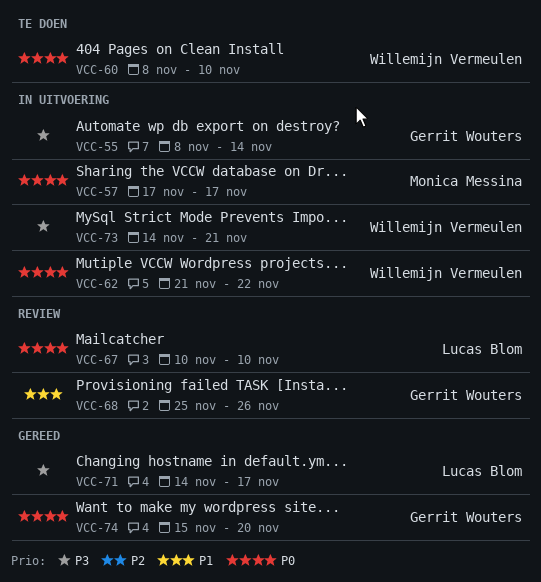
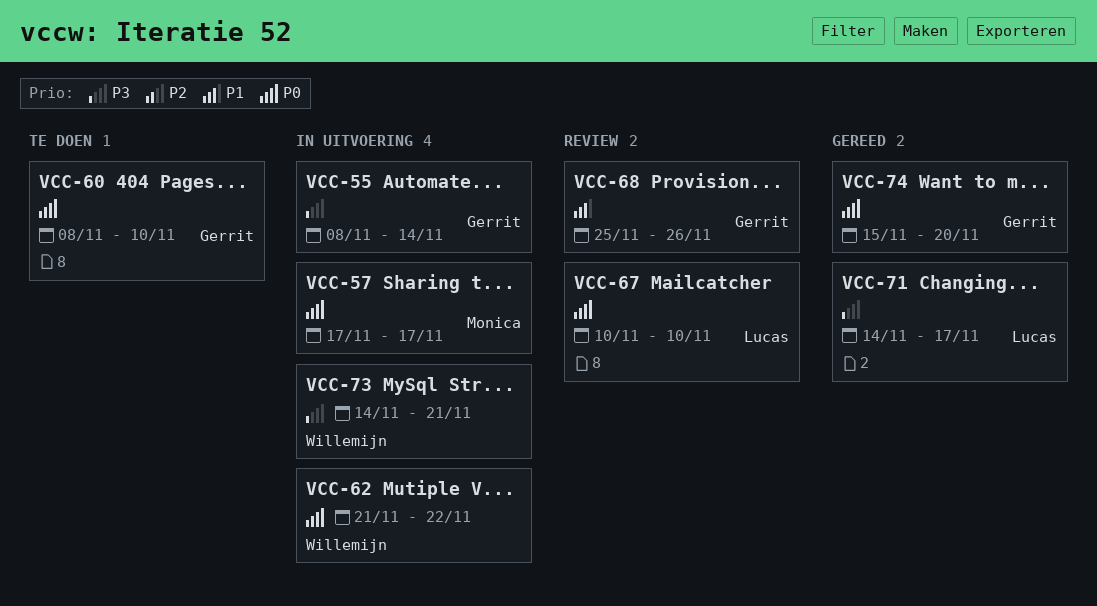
VCC-60, owner: Willemijn Vermeulen -> Gerrit Wouters

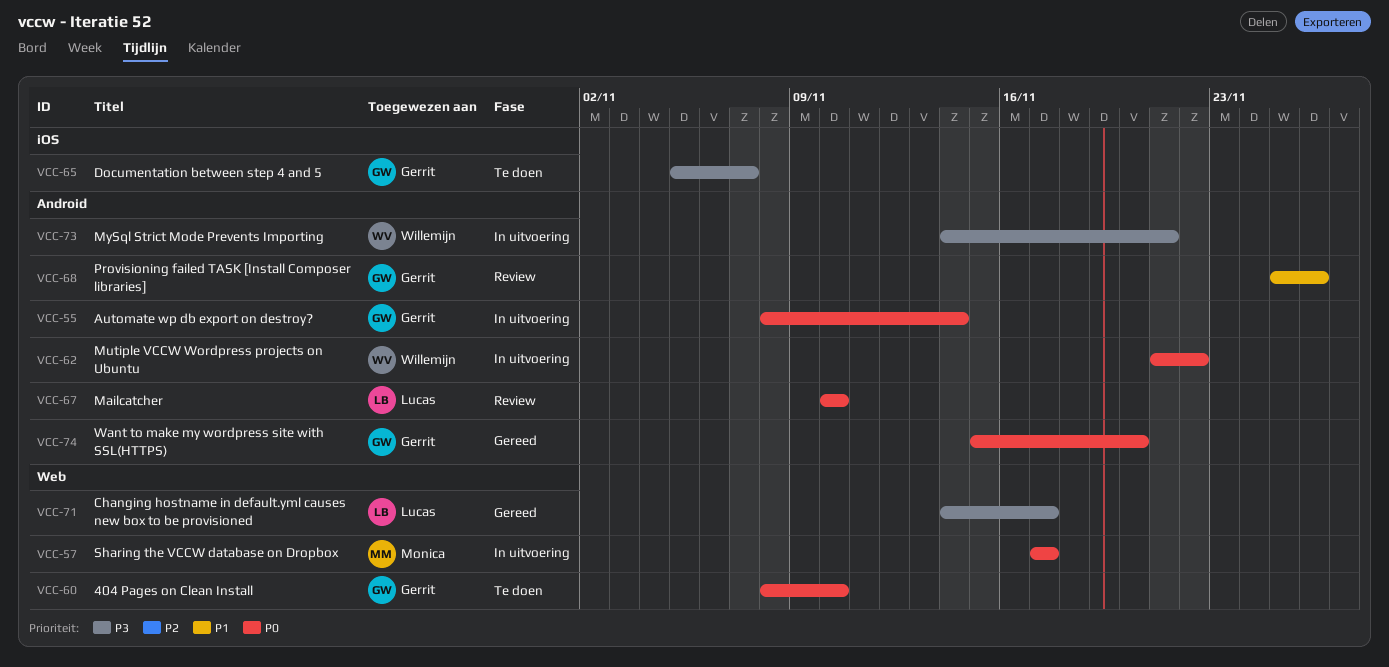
VCC-55, priority: P3 -> P0
VCC-65: none -> present

